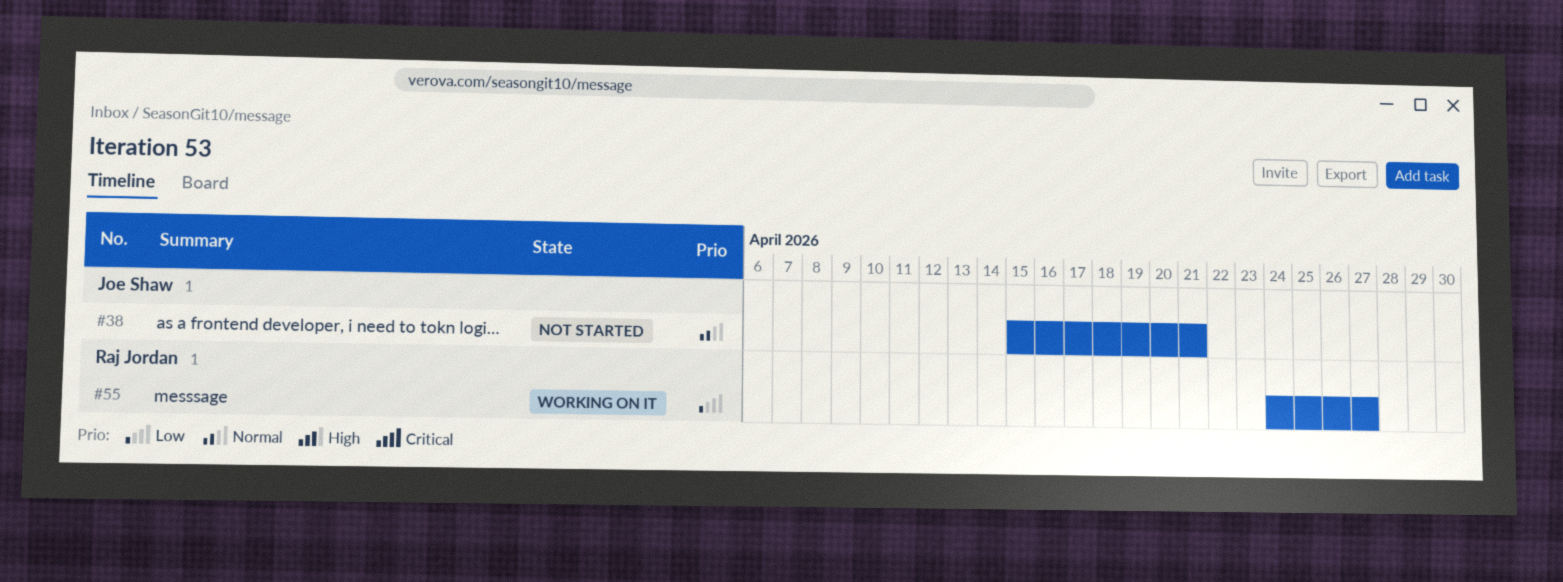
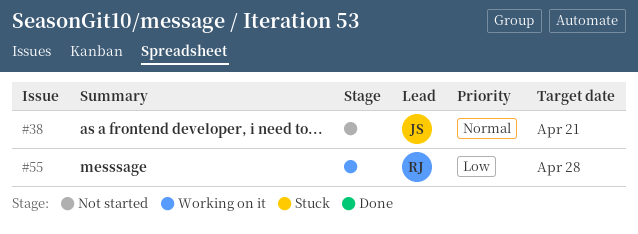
#55, due: Apr 27 -> Apr 28

